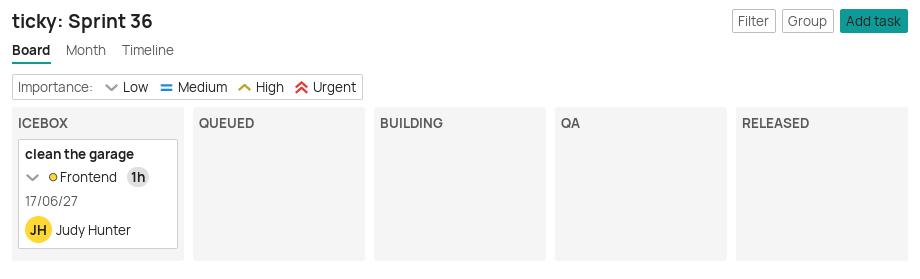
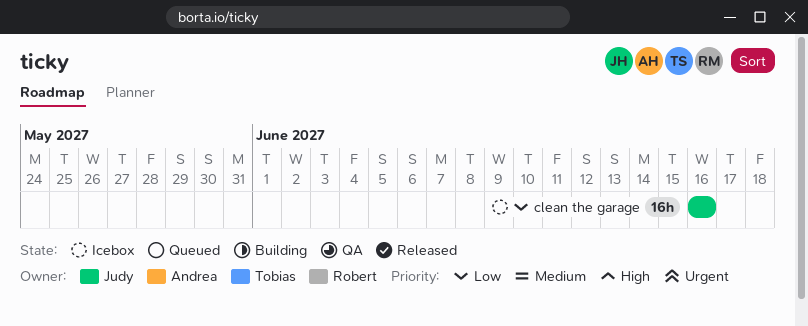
clean the garage, estimate: 1h -> 16h
clean the garage, due: Jun 17 -> Jun 16

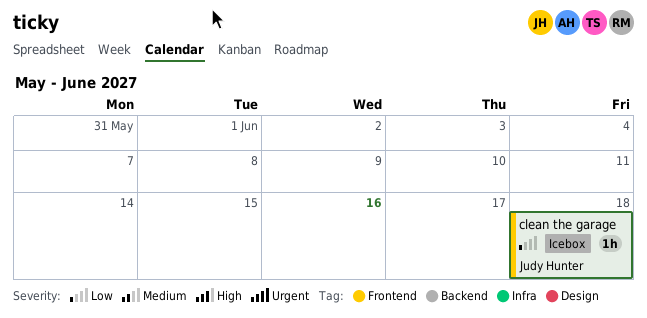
clean the garage, estimate: 16h -> 1h
clean the garage, due: Jun 16 -> Jun 18

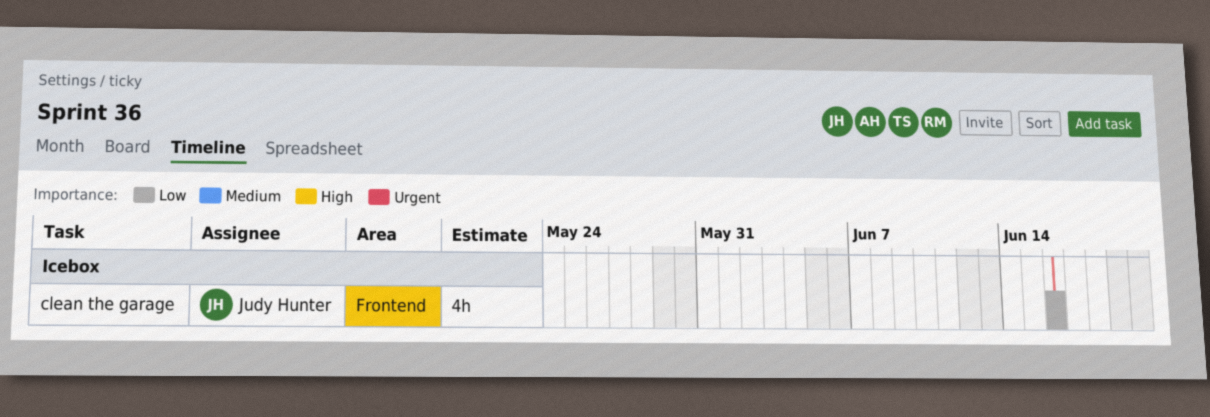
clean the garage, estimate: 1h -> 4h
clean the garage, due: Jun 18 -> Jun 16

